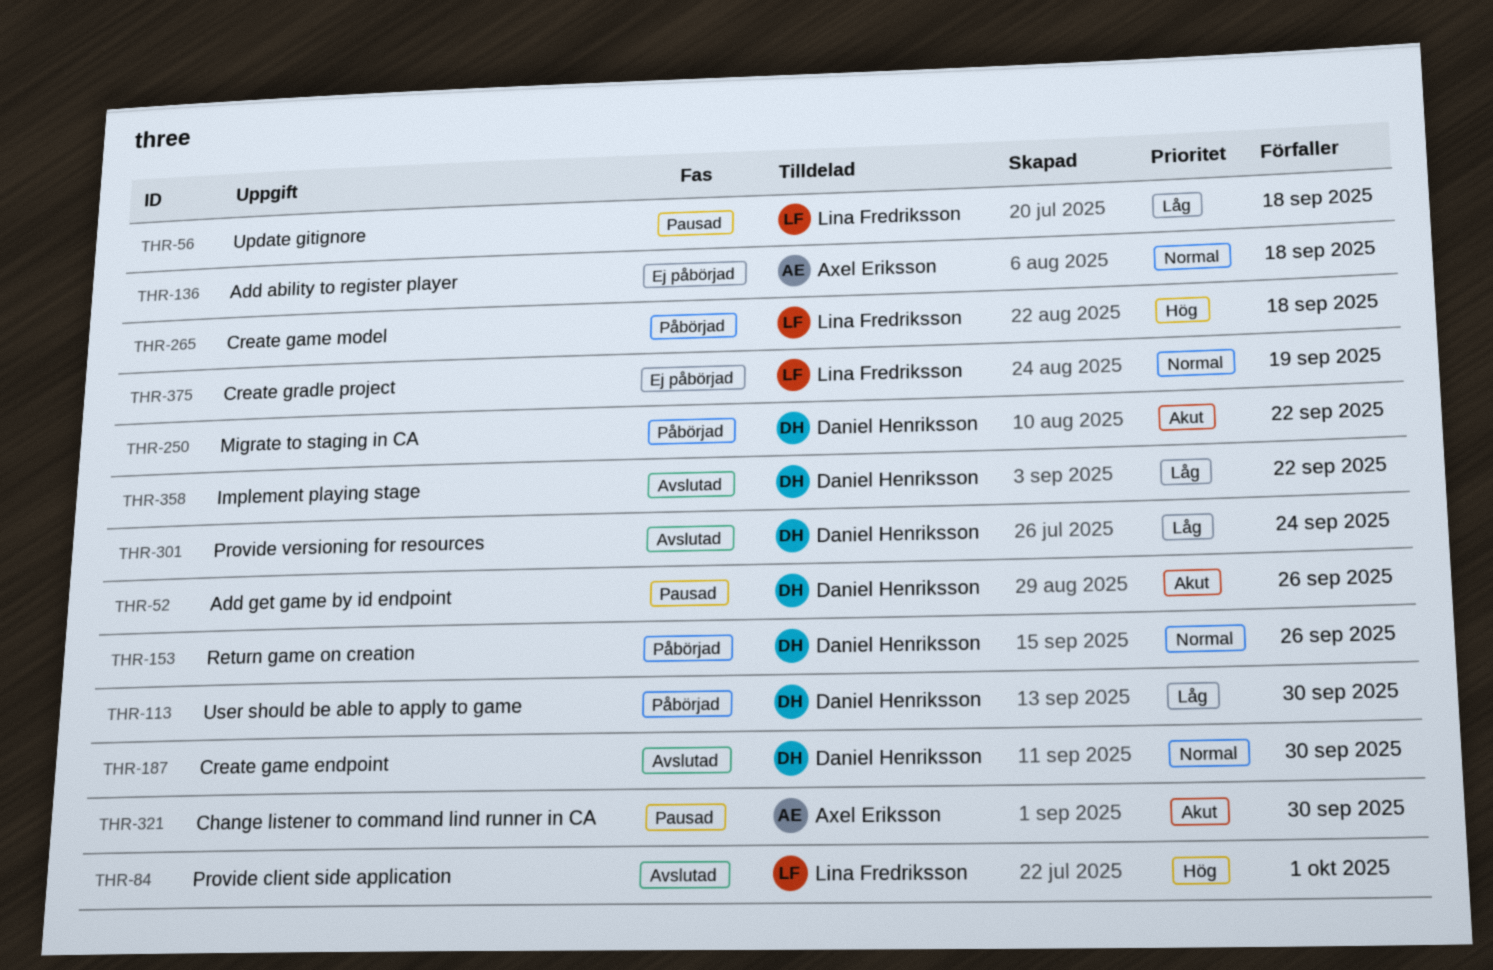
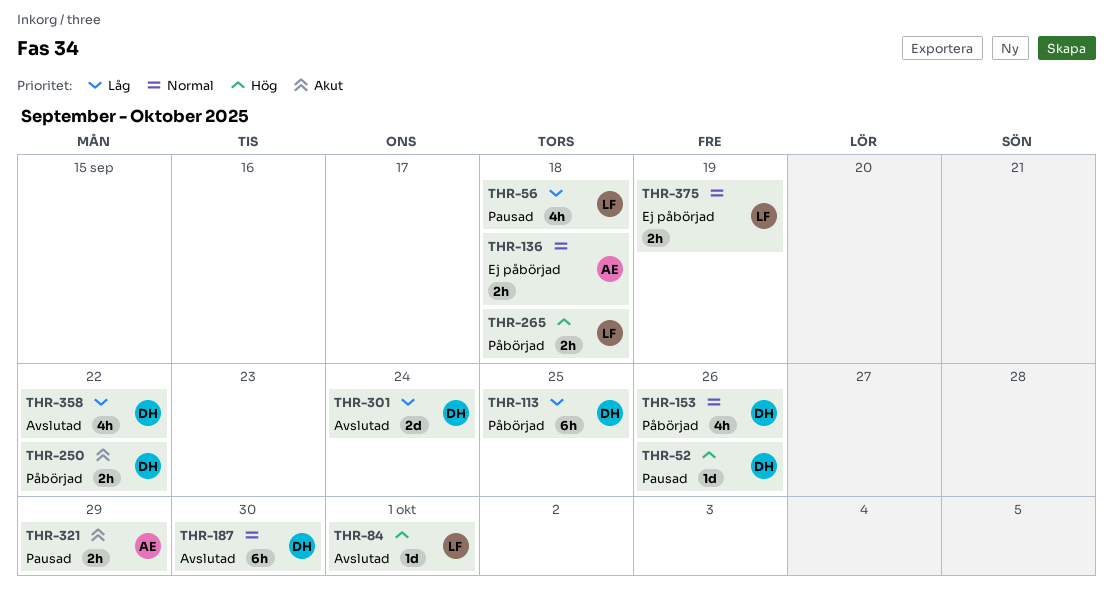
THR-52, priority: Akut -> Hög
THR-113, due: Sep 30 -> Sep 25
THR-321, due: Sep 30 -> Sep 29

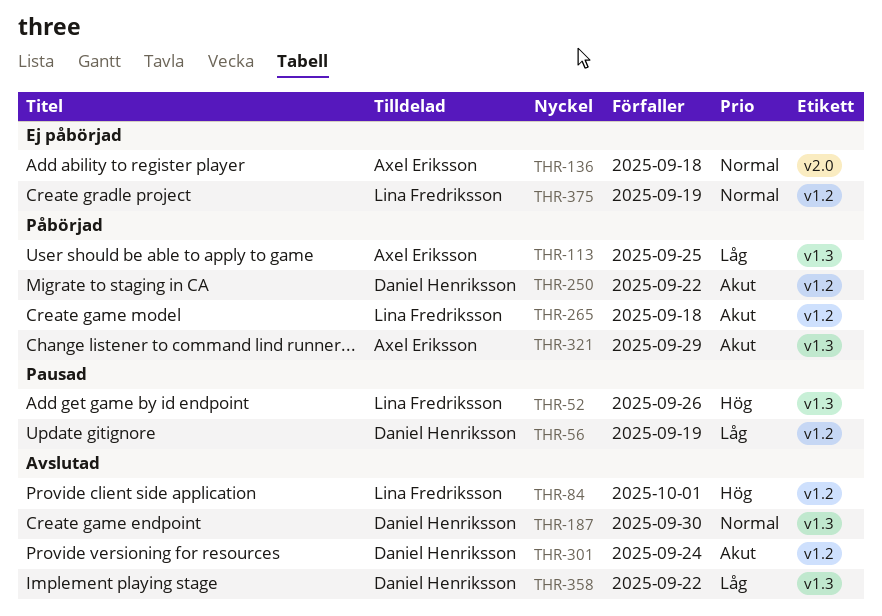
THR-52, owner: Daniel Henriksson -> Lina Fredriksson
THR-56, owner: Lina Fredriksson -> Daniel Henriksson
THR-56, due: Sep 18 -> Sep 19
THR-113, owner: Daniel Henriksson -> Axel Eriksson
THR-153: present -> none
THR-265, priority: Hög -> Akut
THR-301, priority: Låg -> Akut
THR-321, status: Pausad -> Påbörjad

